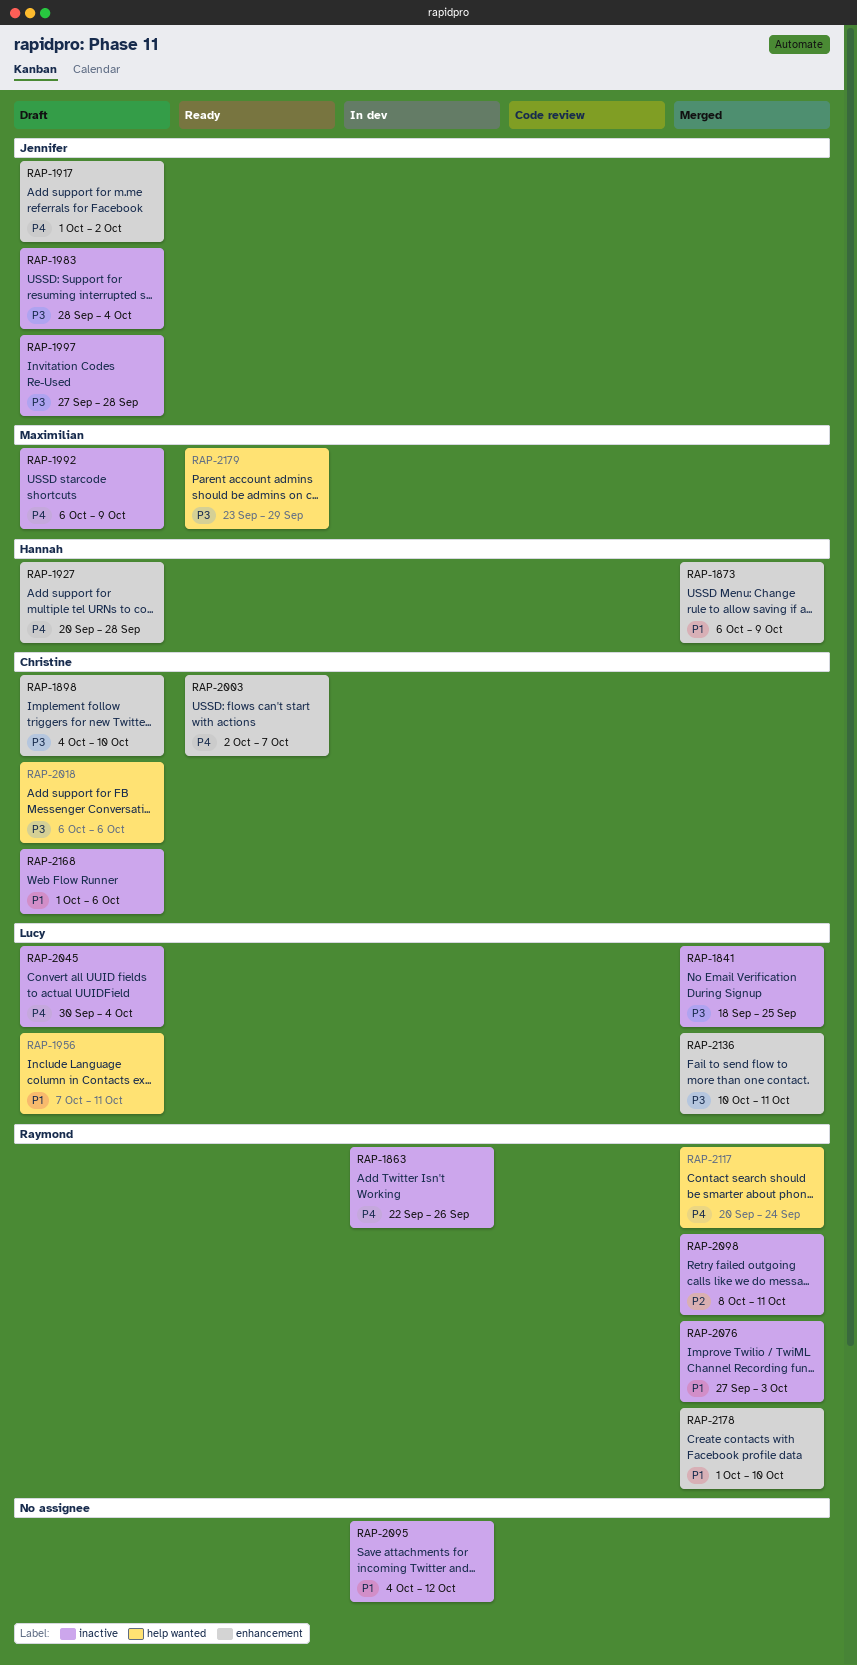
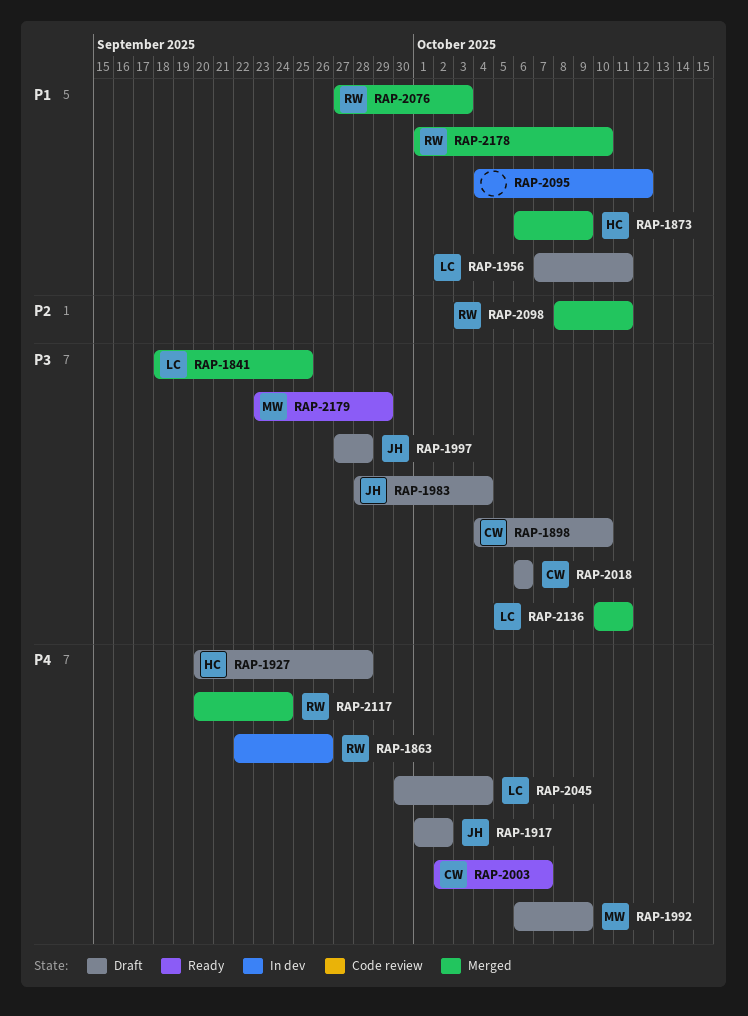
RAP-2168: present -> none

